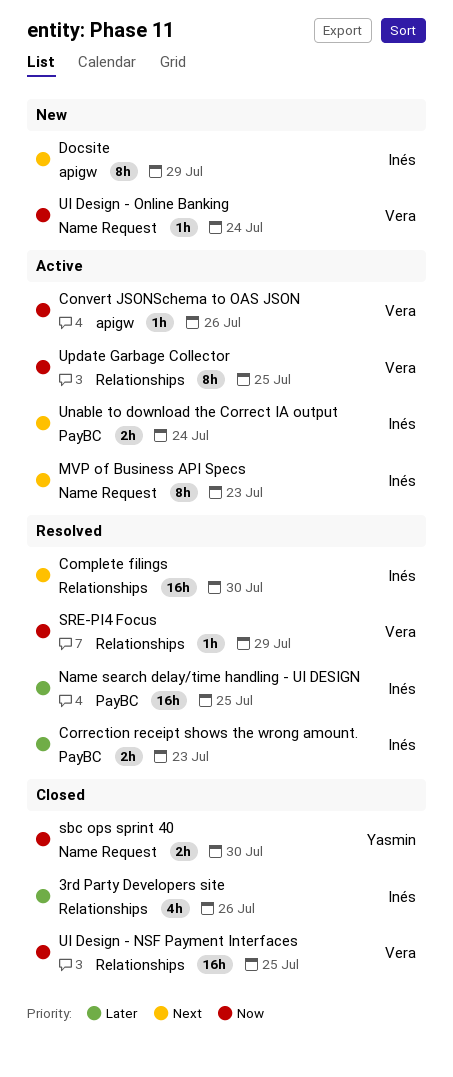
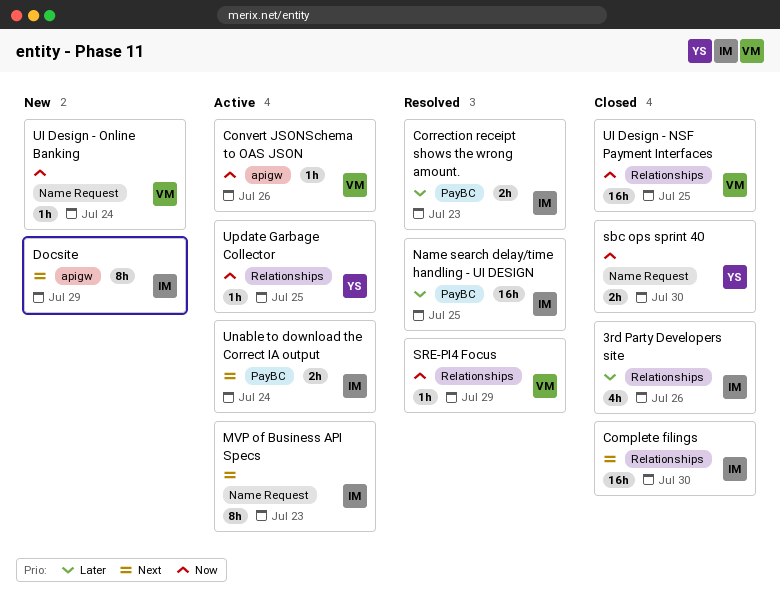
Complete filings, status: Resolved -> Closed
Update Garbage Collector, owner: Vera -> Yasmin
Update Garbage Collector, estimate: 8h -> 1h

